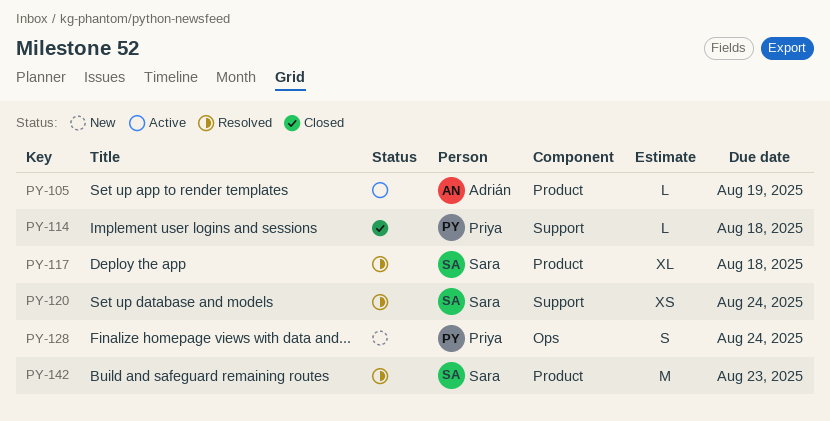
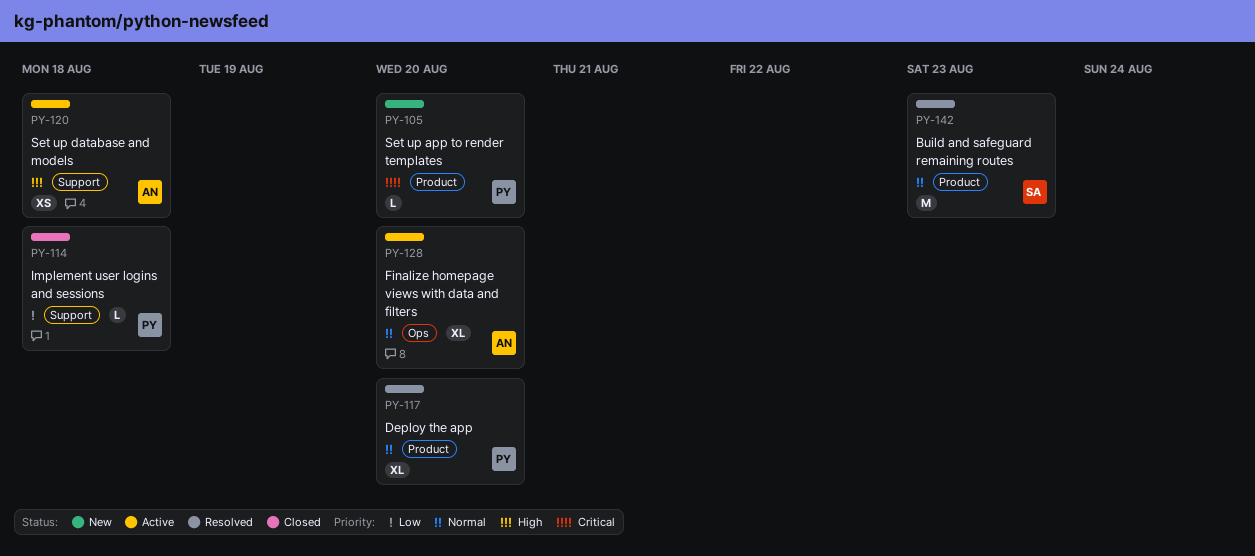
PY-105, status: Active -> New
PY-105, owner: Adrián -> Priya
PY-105, due: Aug 19 -> Aug 20
PY-117, owner: Sara -> Priya
PY-117, due: Aug 18 -> Aug 20
PY-120, status: Resolved -> Active
PY-120, owner: Sara -> Adrián
PY-120, due: Aug 24 -> Aug 18
PY-128, status: New -> Active
PY-128, owner: Priya -> Adrián
PY-128, estimate: S -> XL
PY-128, due: Aug 24 -> Aug 20

